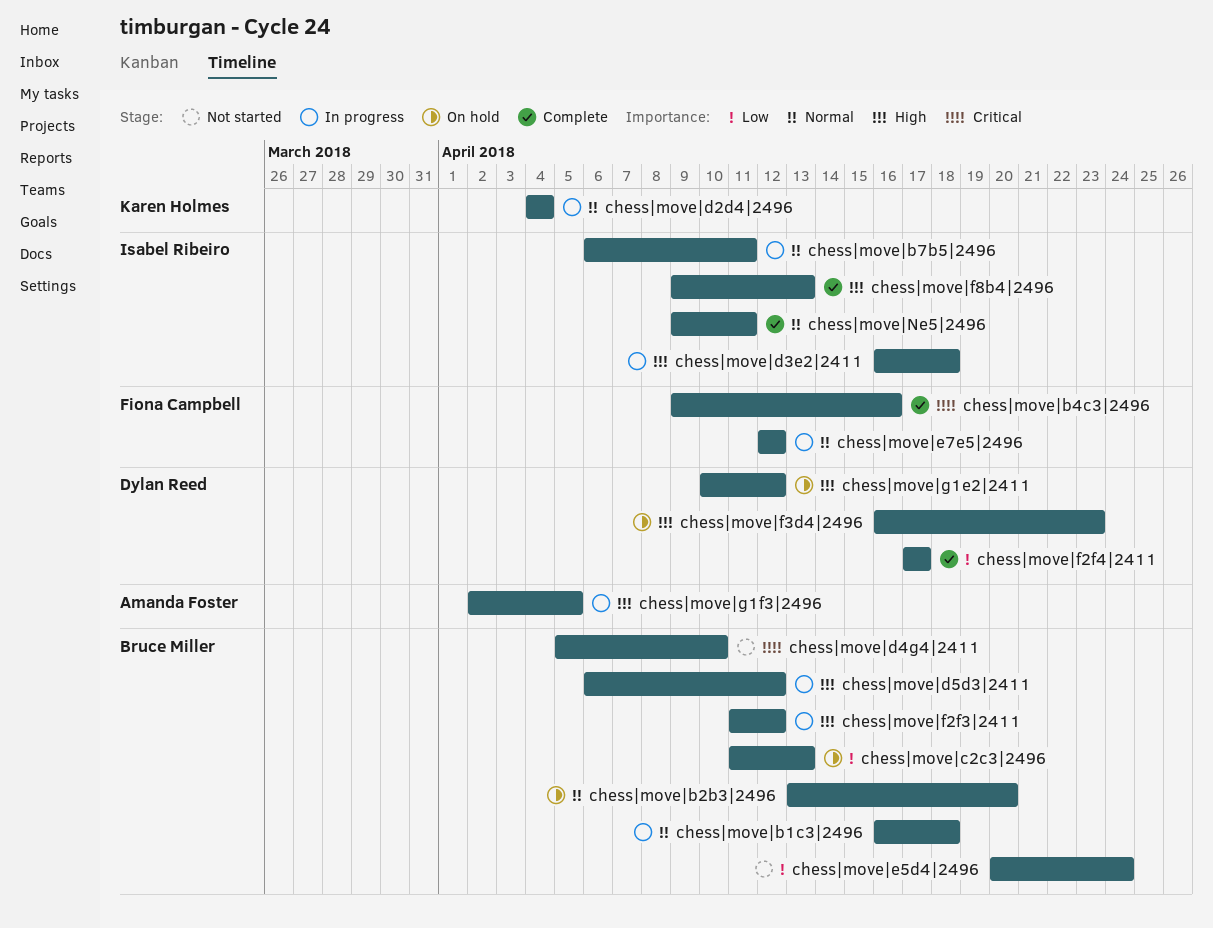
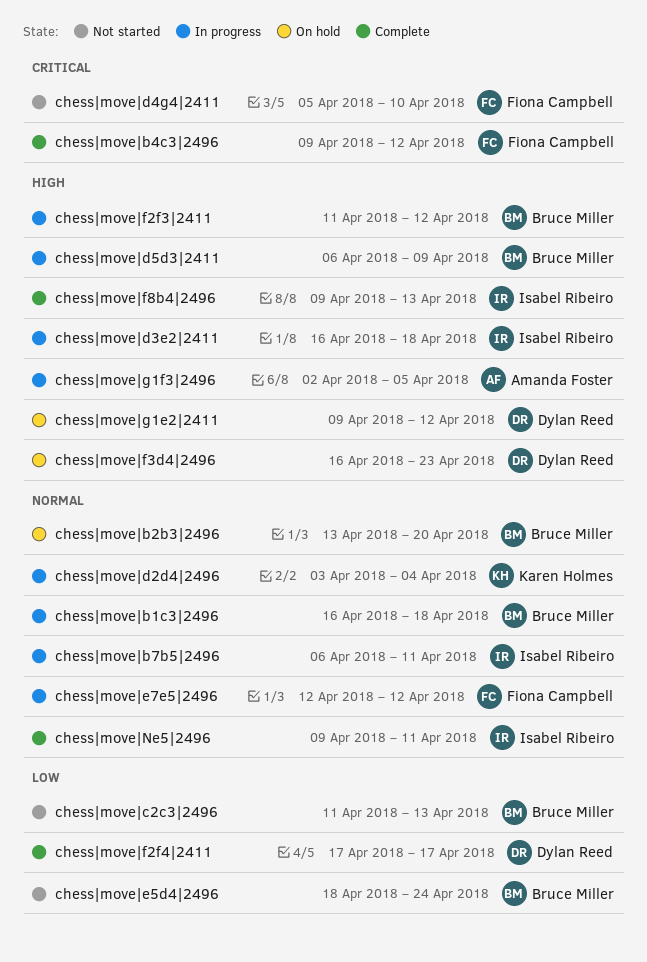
chess|move|b4c3|2496, due: Apr 16 -> Apr 12
chess|move|c2c3|2496, status: On hold -> Not started
chess|move|d2d4|2496, start: Apr 4 -> Apr 3
chess|move|d4g4|2411, owner: Bruce Miller -> Fiona Campbell
chess|move|d5d3|2411, due: Apr 12 -> Apr 9
chess|move|e5d4|2496, start: Apr 20 -> Apr 18
chess|move|g1e2|2411, start: Apr 10 -> Apr 9

